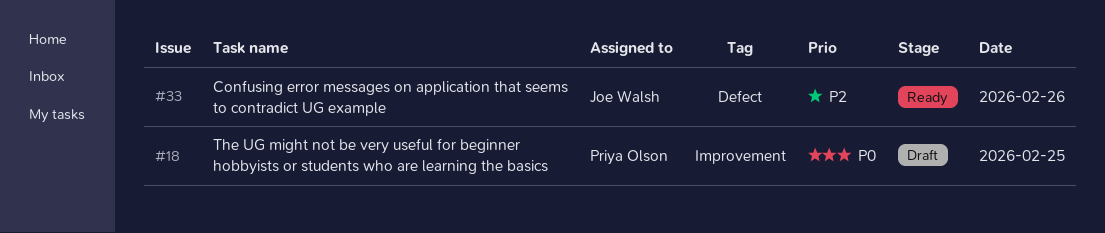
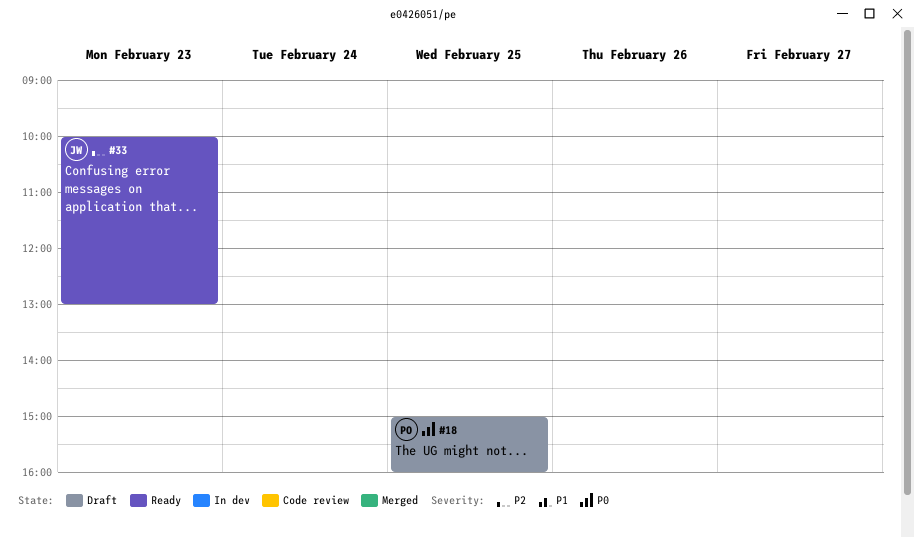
#33, day: Feb 26 -> Feb 23

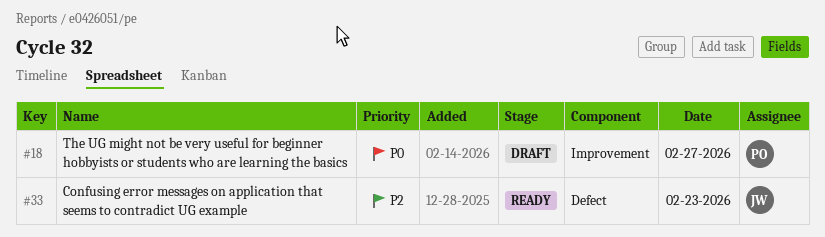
#18, day: Feb 25 -> Feb 27

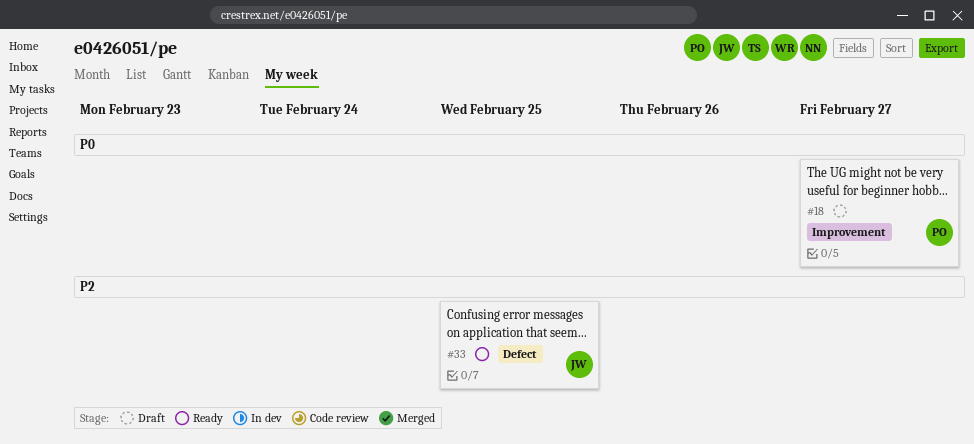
#33, day: Feb 23 -> Feb 25

